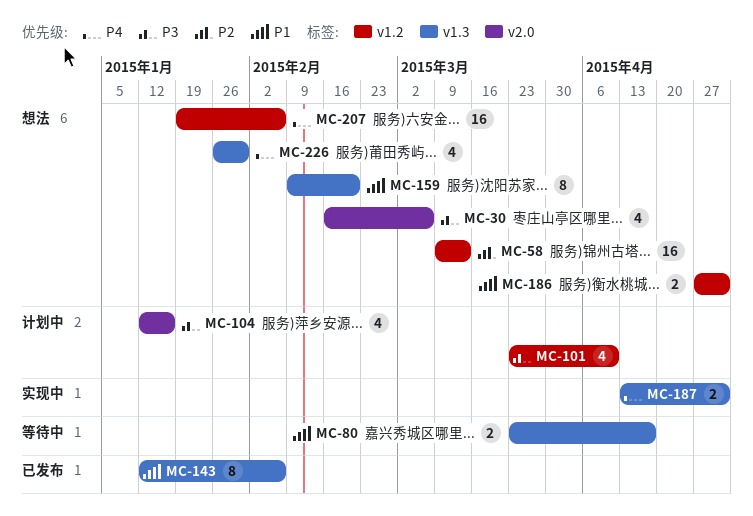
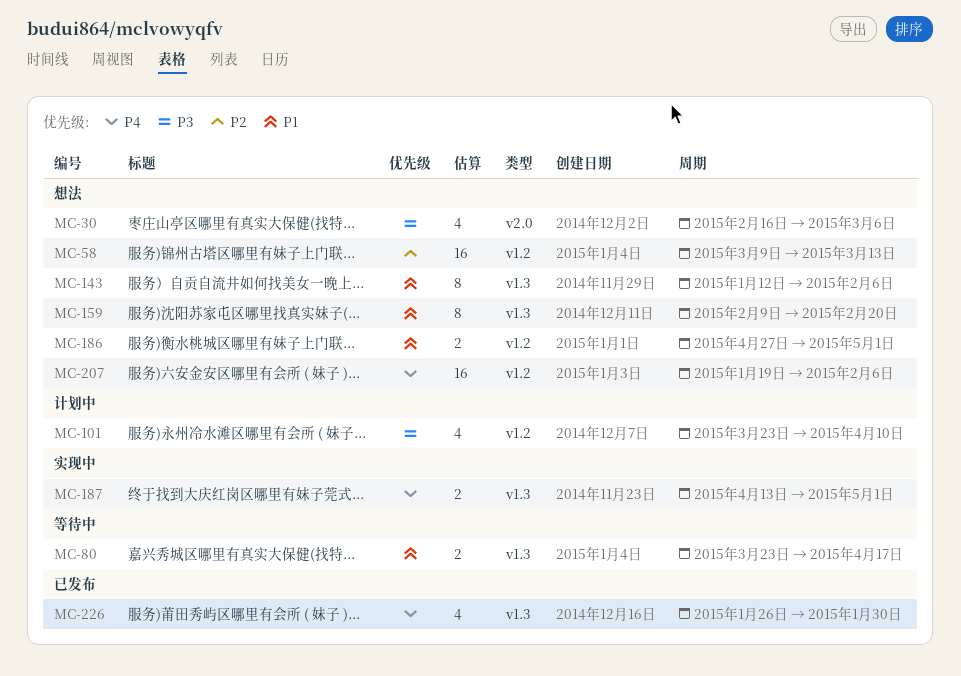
MC-104: present -> none
MC-143, status: 已发布 -> 想法
MC-226, status: 想法 -> 已发布

